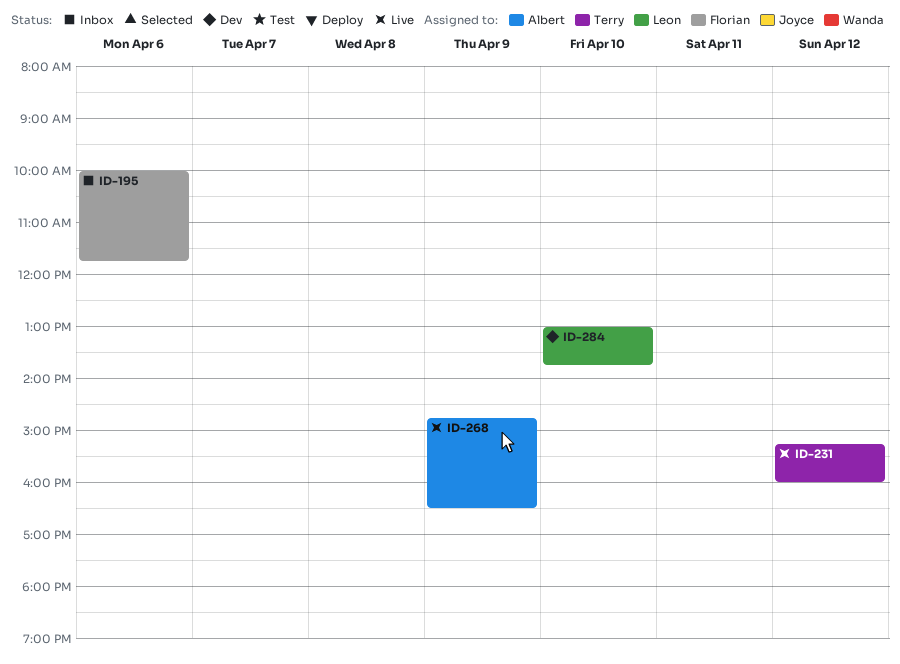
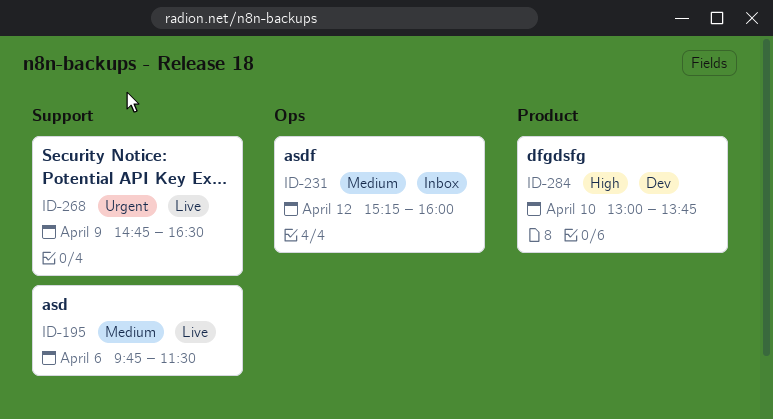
ID-195, status: Inbox -> Live
ID-195, begins: 10:00 -> 09:45
ID-195, ends: 11:45 -> 11:30
ID-231, status: Live -> Inbox

